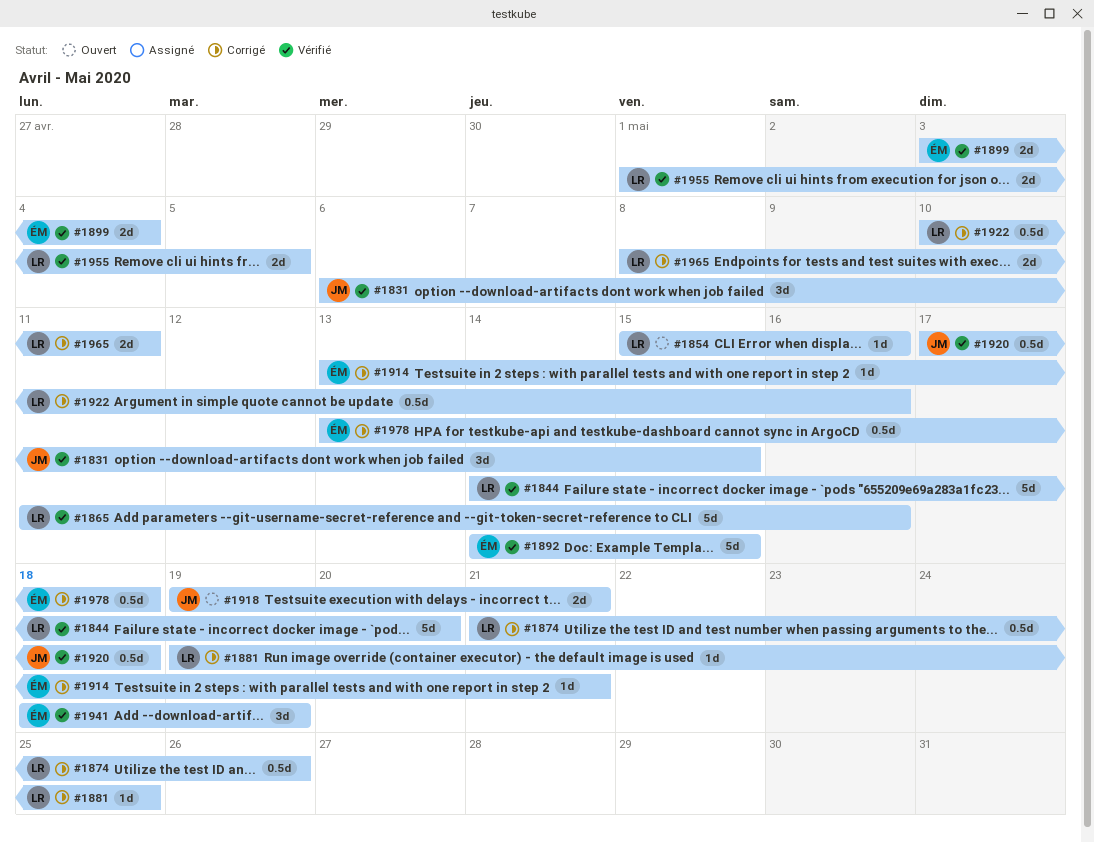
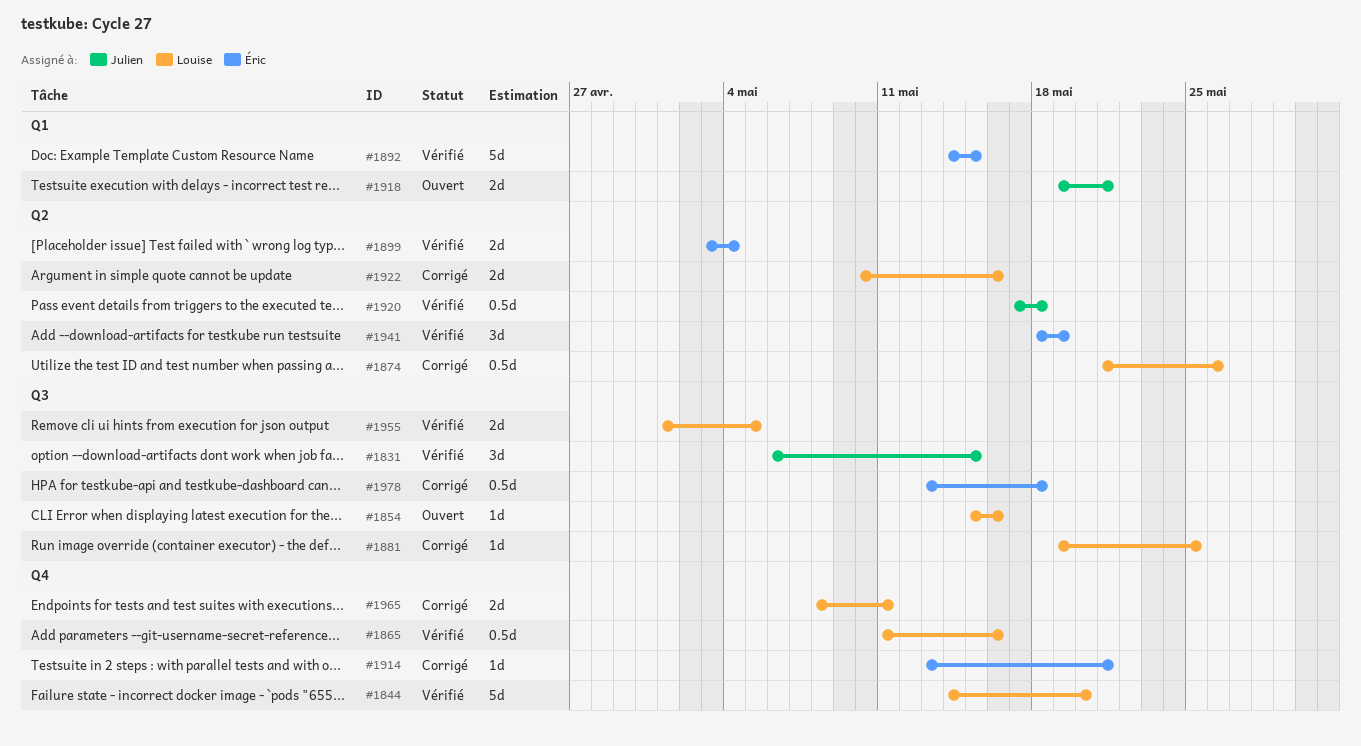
#1865, estimate: 5d -> 0.5d
#1922, estimate: 0.5d -> 2d

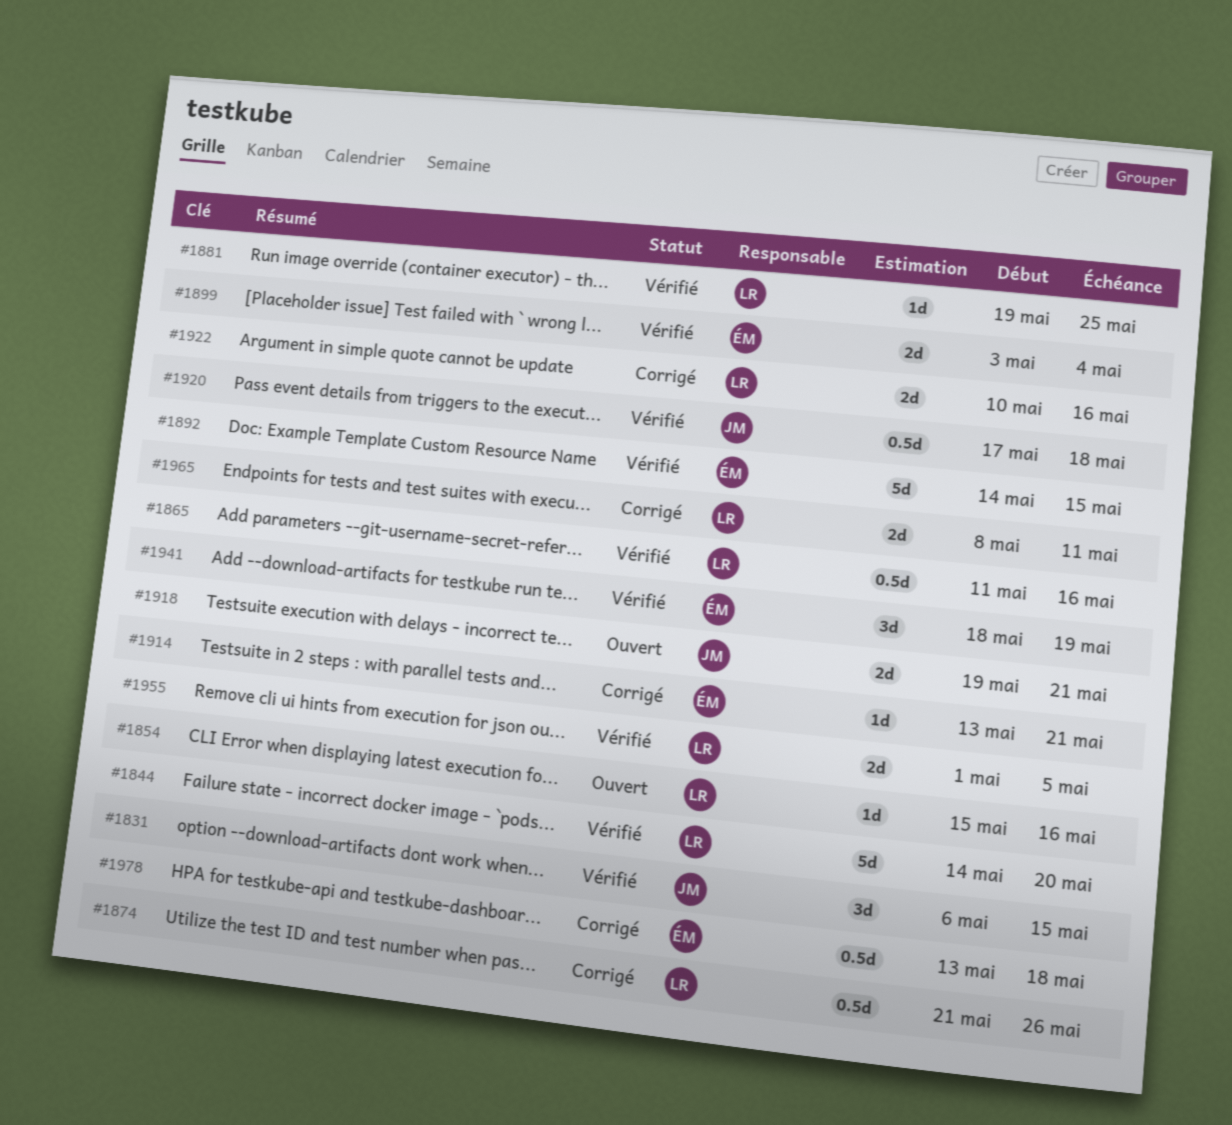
#1881, status: Corrigé -> Vérifié

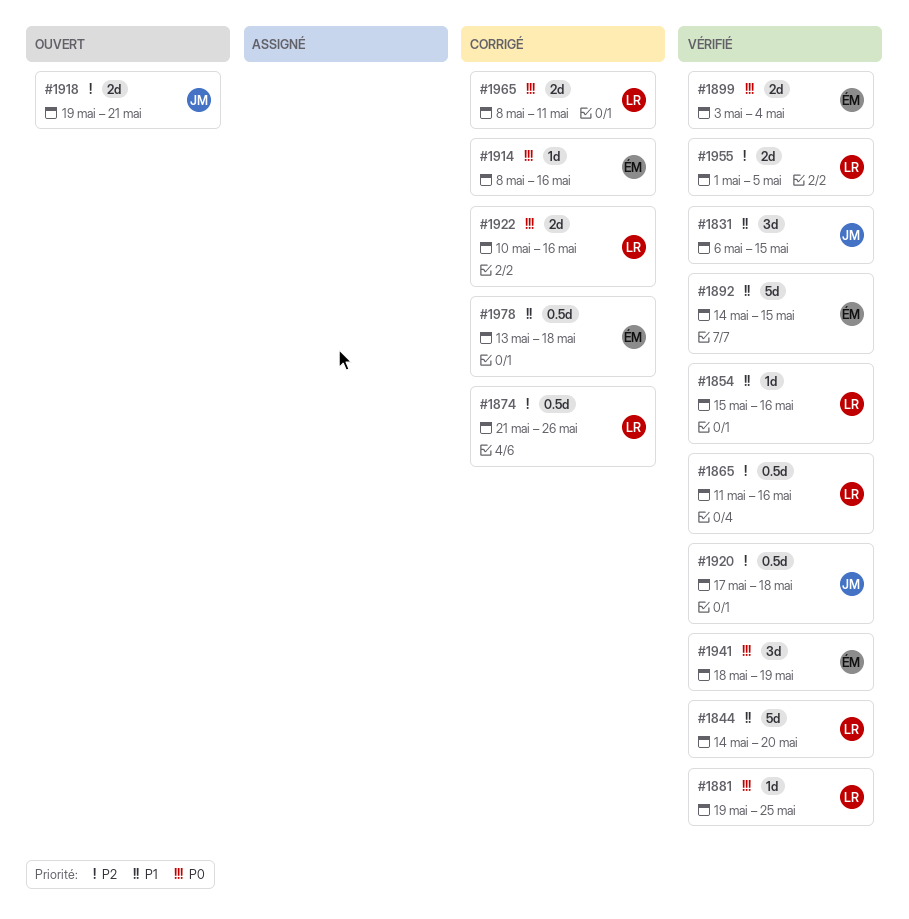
#1854, status: Ouvert -> Vérifié
#1914, start: May 13 -> May 8
#1914, due: May 21 -> May 16

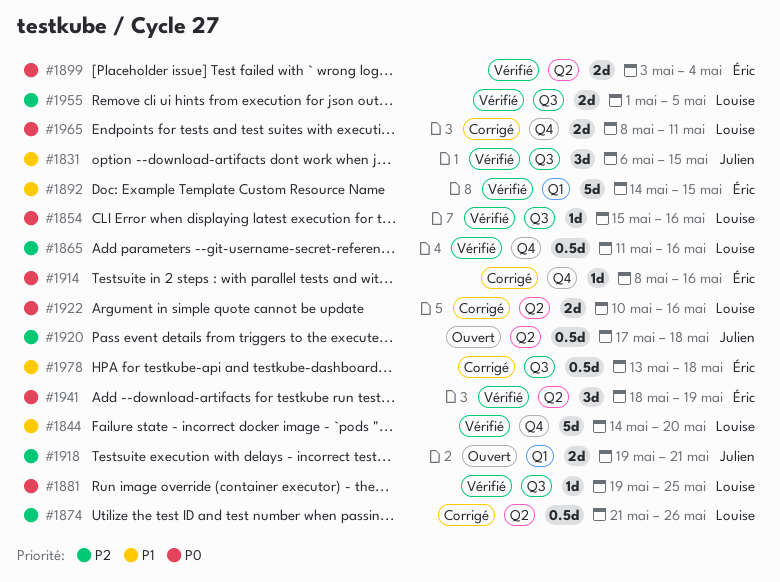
#1854, priority: P1 -> P0
#1920, status: Vérifié -> Ouvert

